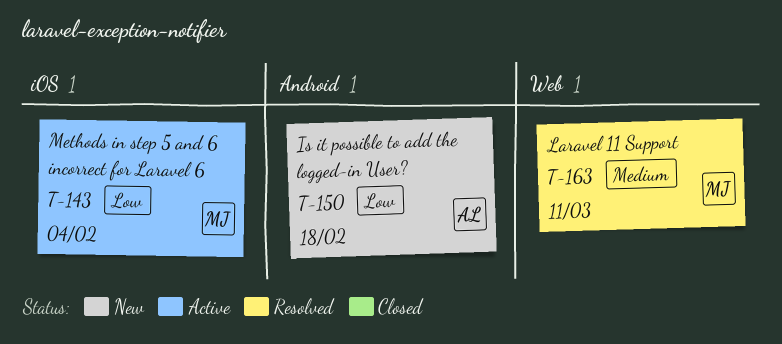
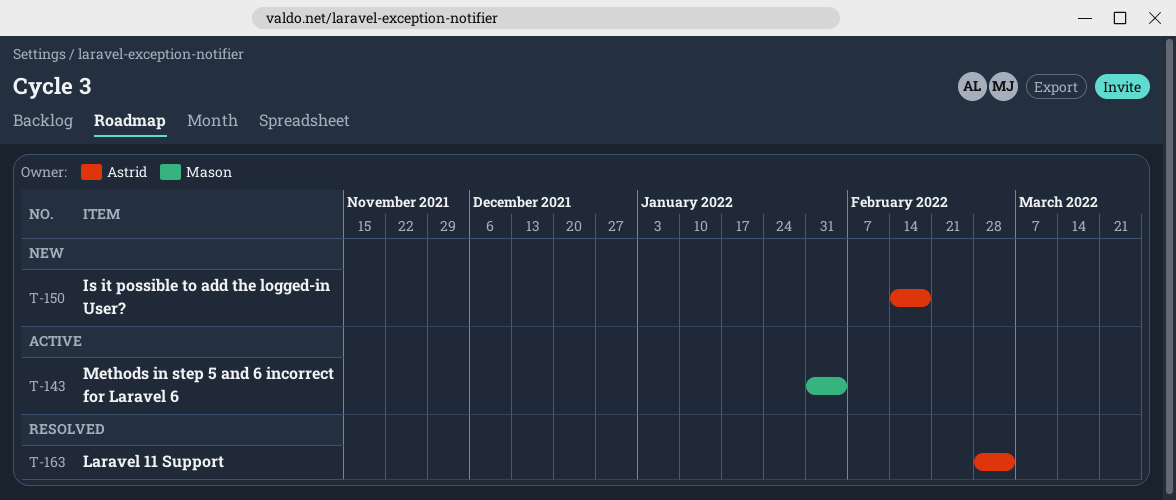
T-163, owner: Mason -> Astrid
T-163, due: Mar 11 -> Mar 4

